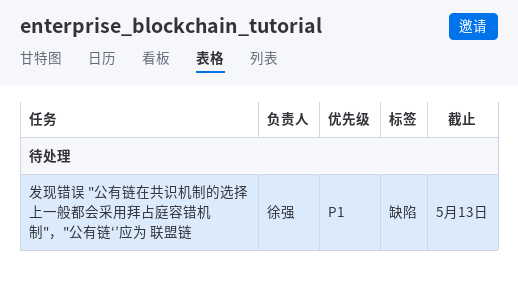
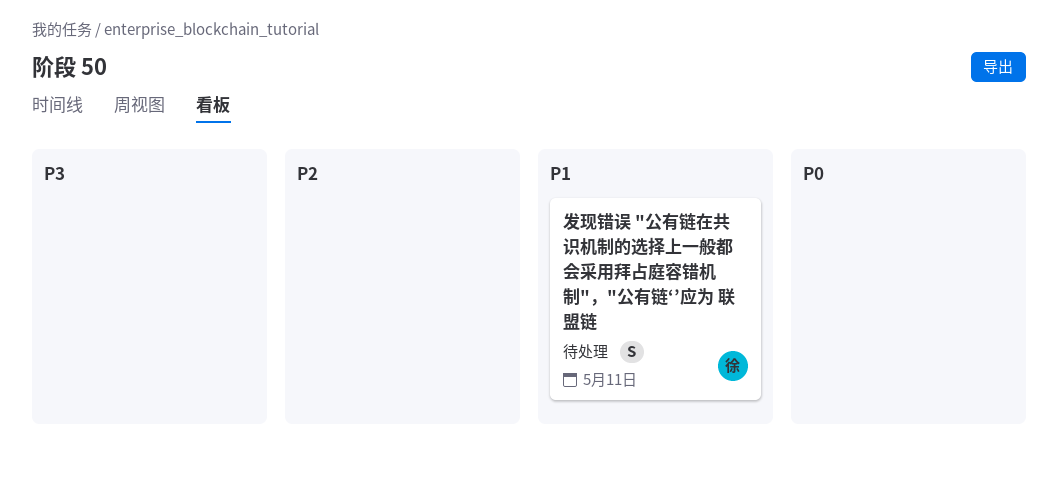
发现错误 "公有链在共识机制的选择上一般都会采用拜占庭容错机制"，"公有链‘’应为 联盟链, due: May 13 -> May 11

